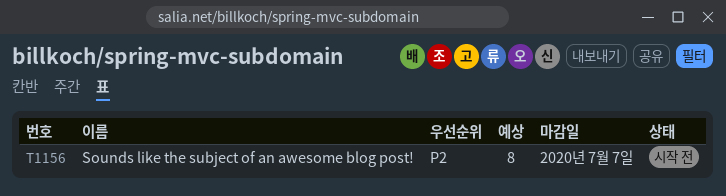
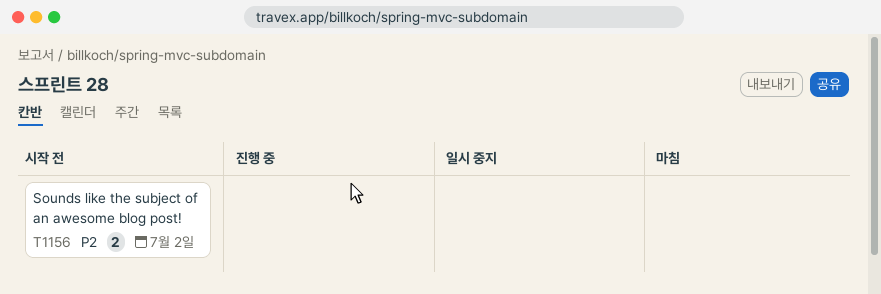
T1156, estimate: 8 -> 2
T1156, due: Jul 7 -> Jul 2

